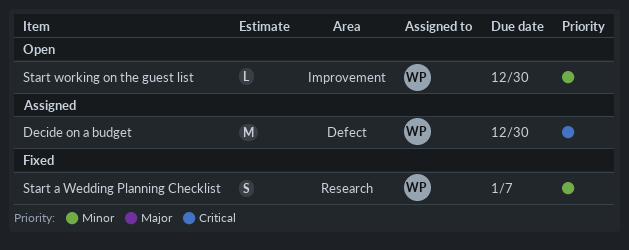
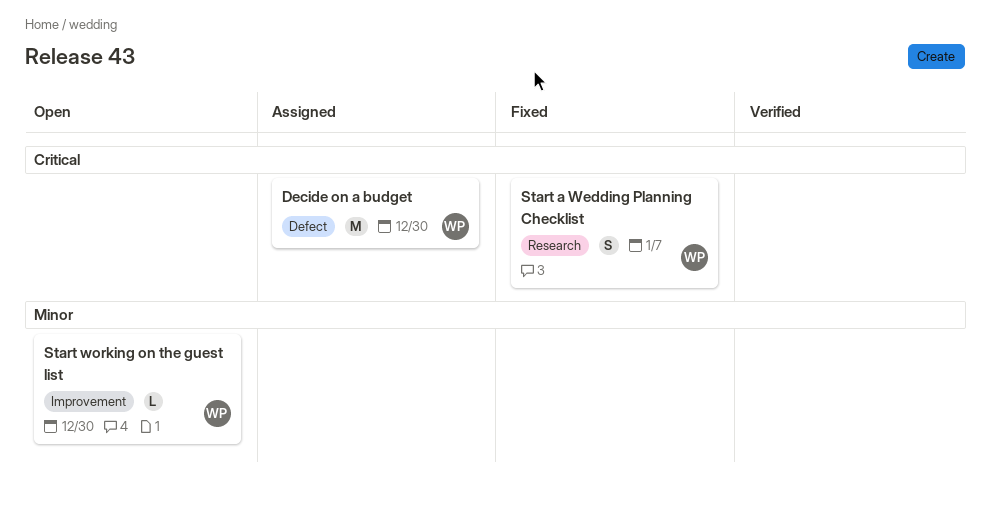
Start a Wedding Planning Checklist, priority: Minor -> Critical

